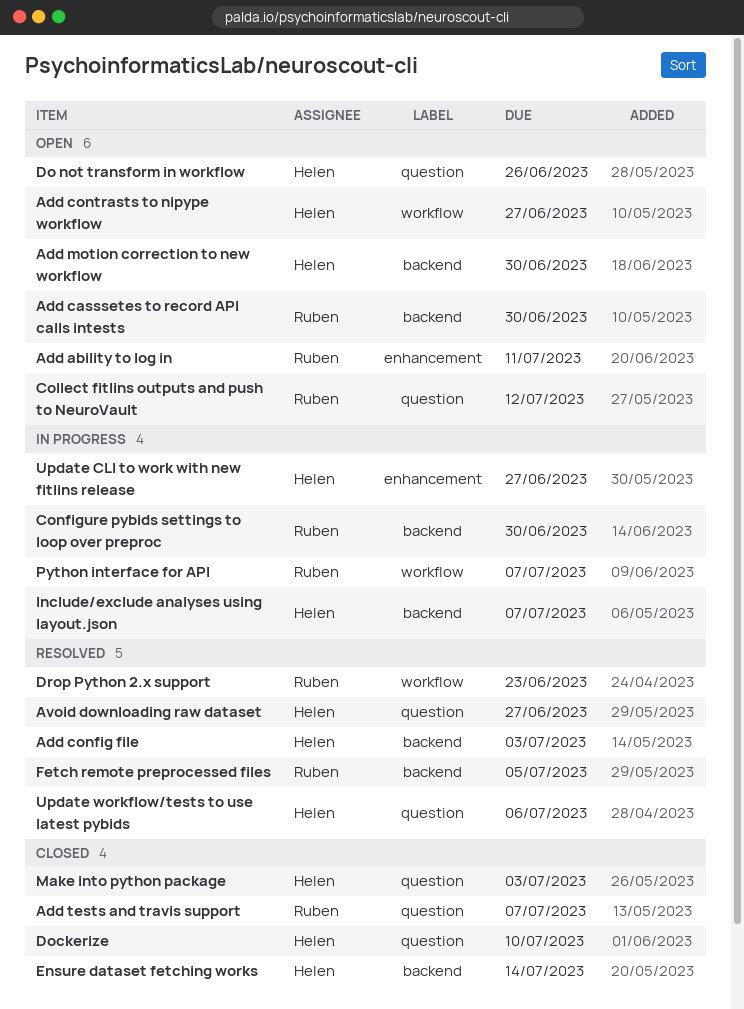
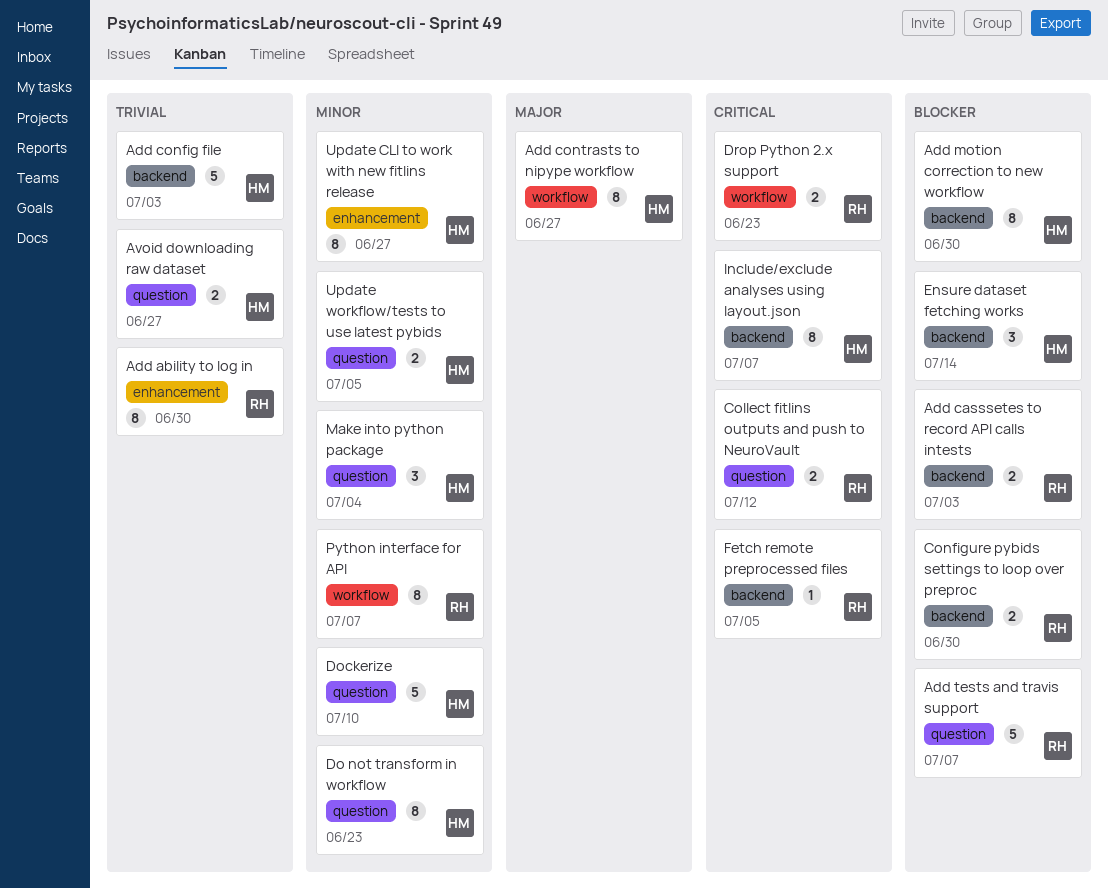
Add ability to log in, due: Jul 11 -> Jun 30
Add casssetes to record API calls intests, due: Jun 30 -> Jul 3
Do not transform in workflow, due: Jun 26 -> Jun 23
Make into python package, due: Jul 3 -> Jul 4
Update workflow/tests to use latest pybids, due: Jul 6 -> Jul 5

